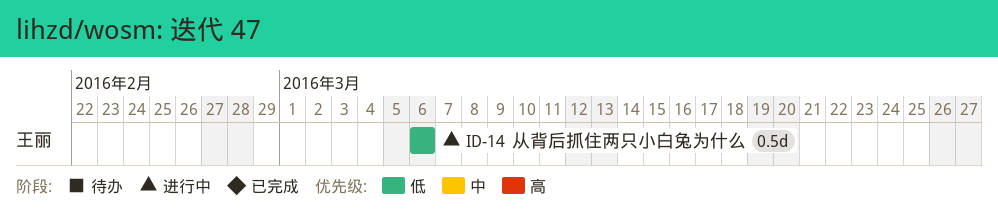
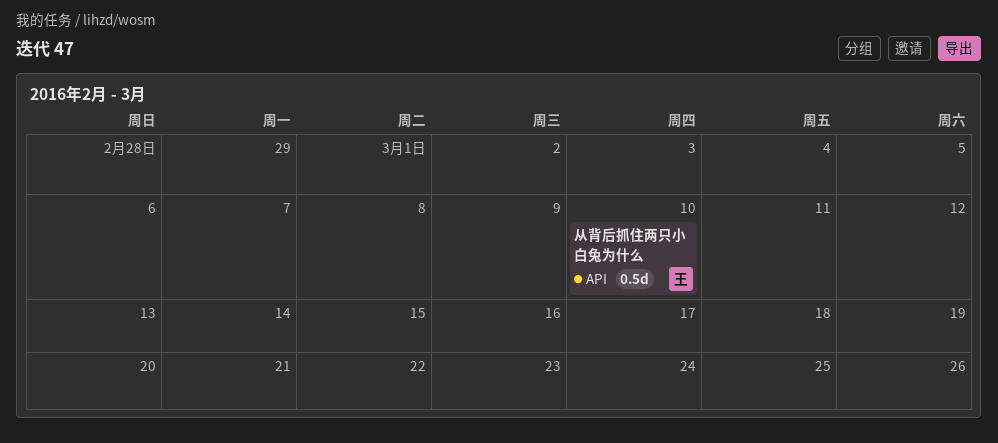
从背后抓住两只小白兔为什么, due: Mar 6 -> Mar 10

